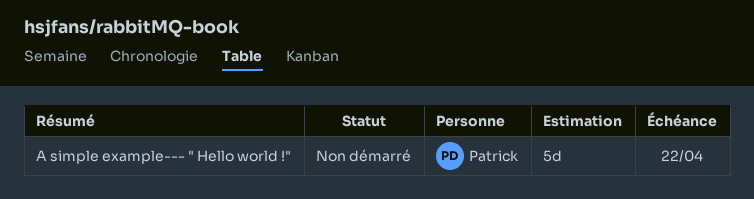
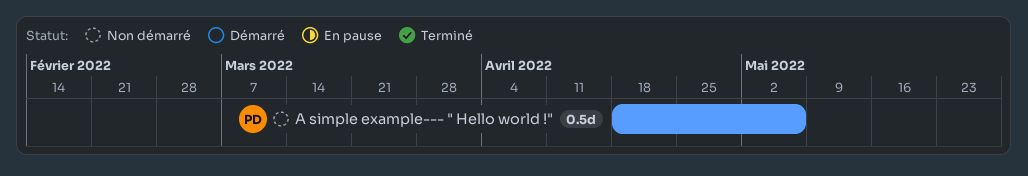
A simple example--- " Hello world !", estimate: 5d -> 0.5d
A simple example--- " Hello world !", due: Apr 22 -> May 6

